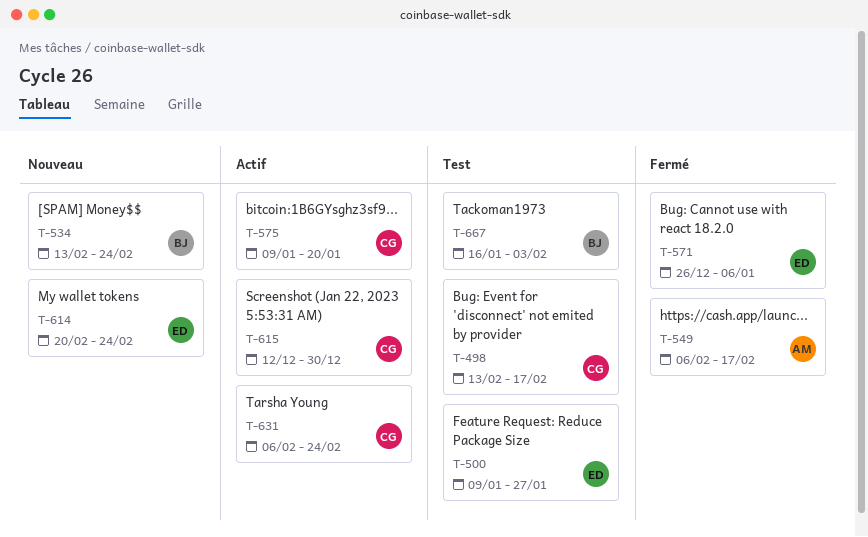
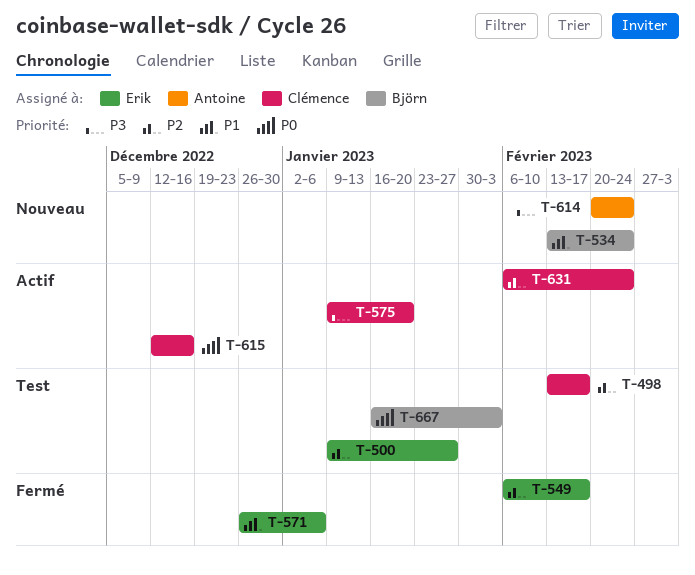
T-549, owner: Antoine -> Erik
T-614, owner: Erik -> Antoine
T-615, due: Dec 30 -> Dec 16

